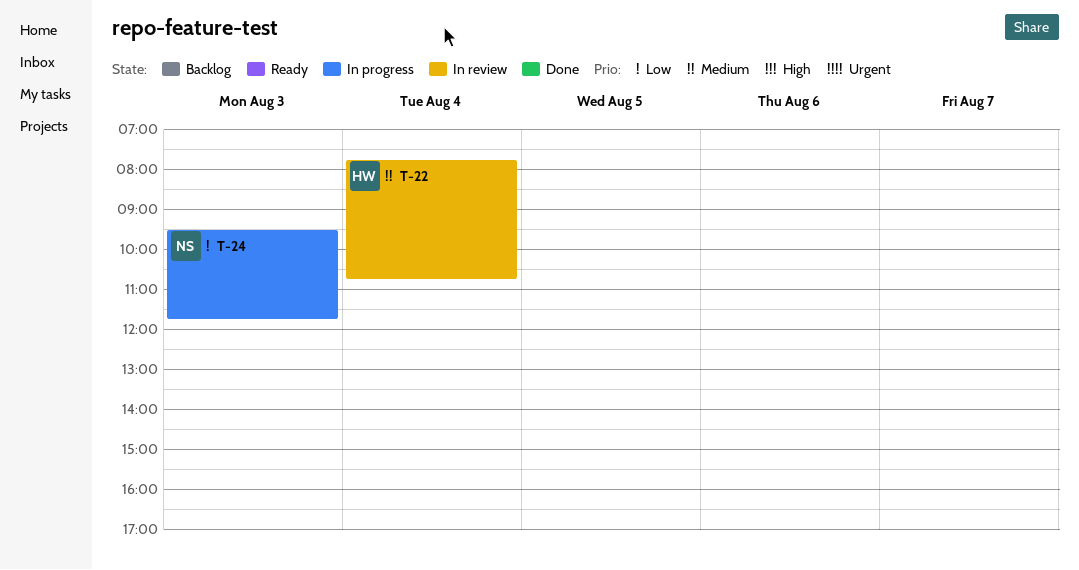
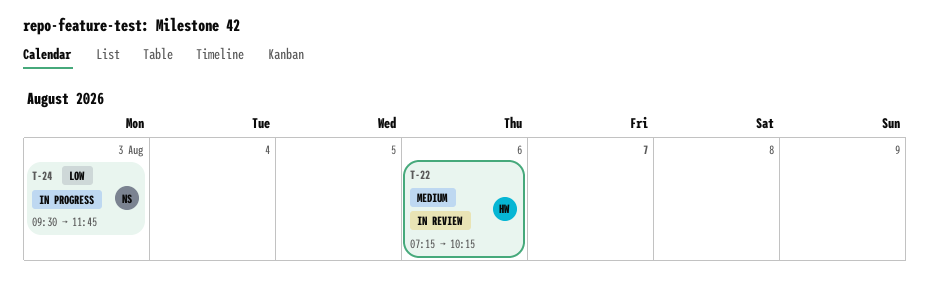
T-22, day: Aug 4 -> Aug 6
T-22, begins: 07:45 -> 07:15
T-22, ends: 10:45 -> 10:15

